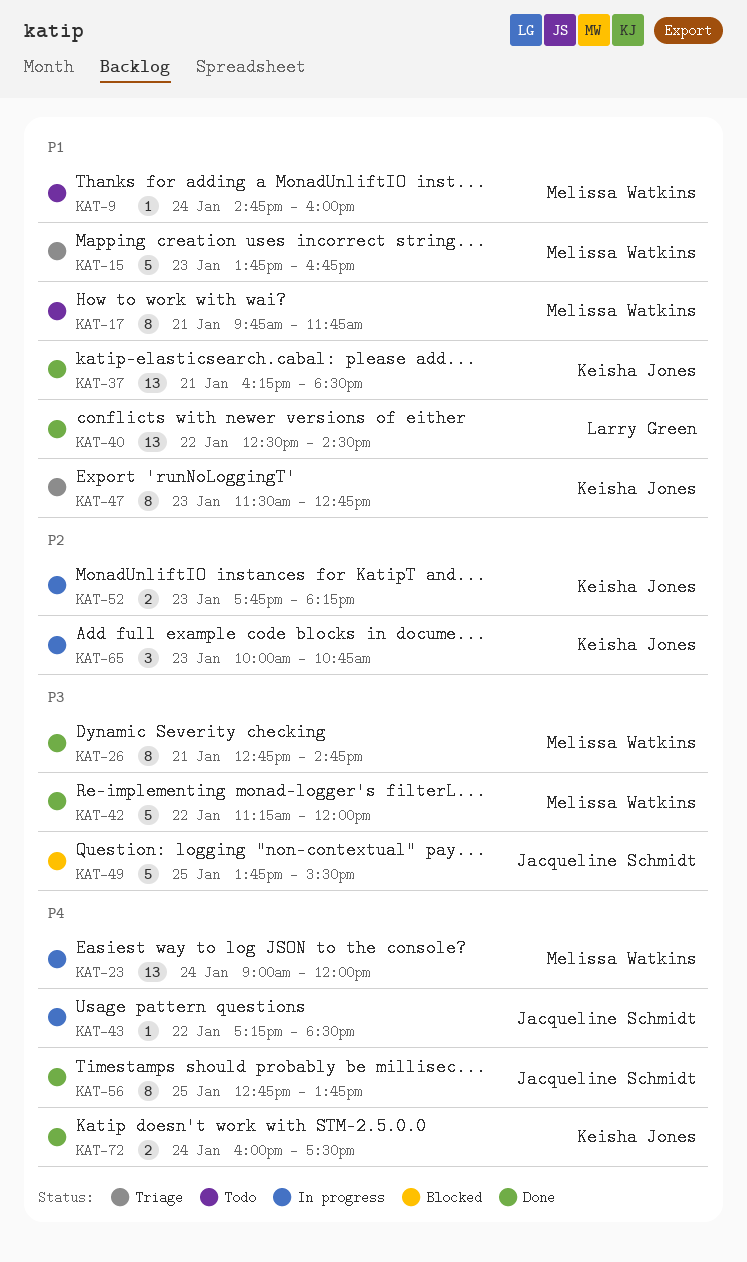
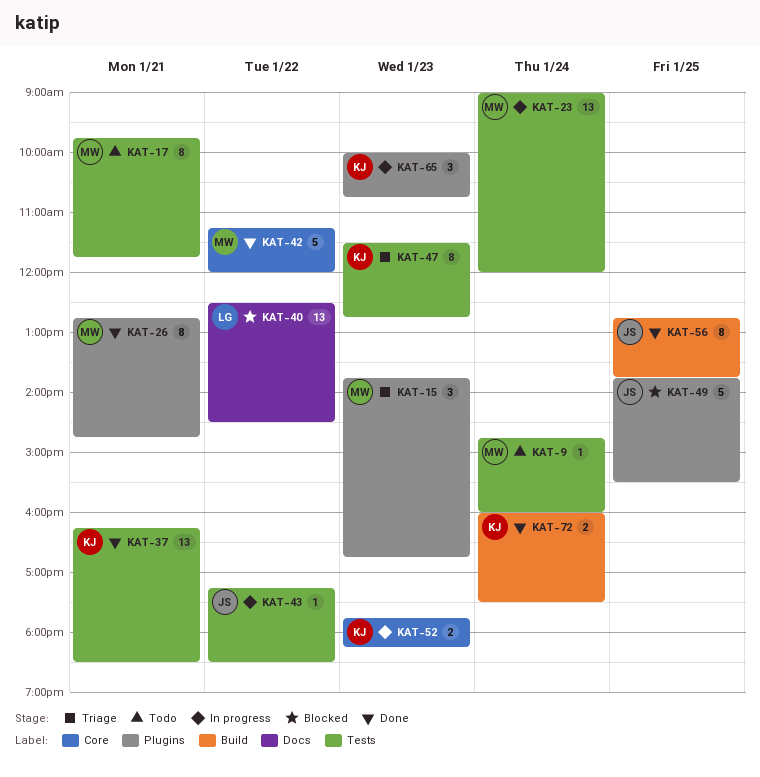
KAT-15, estimate: 5 -> 3
KAT-40, status: Done -> Blocked

